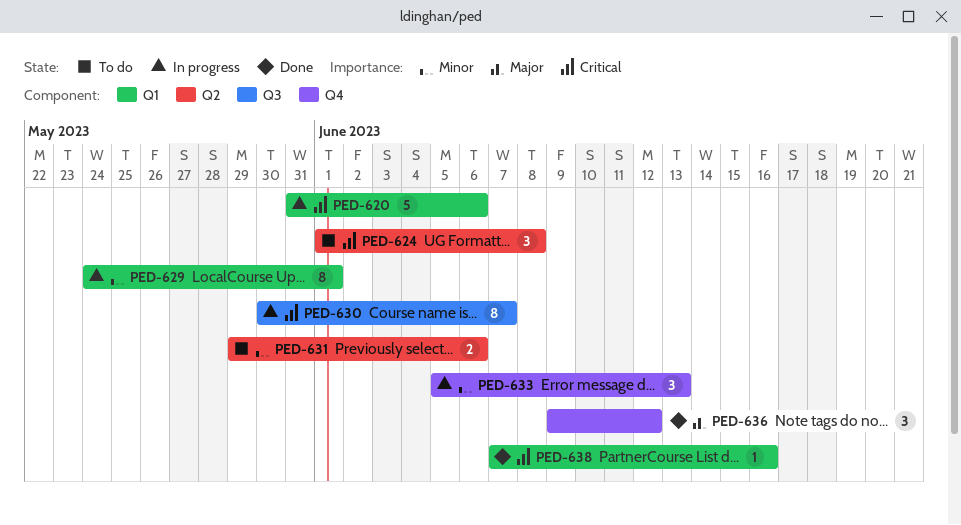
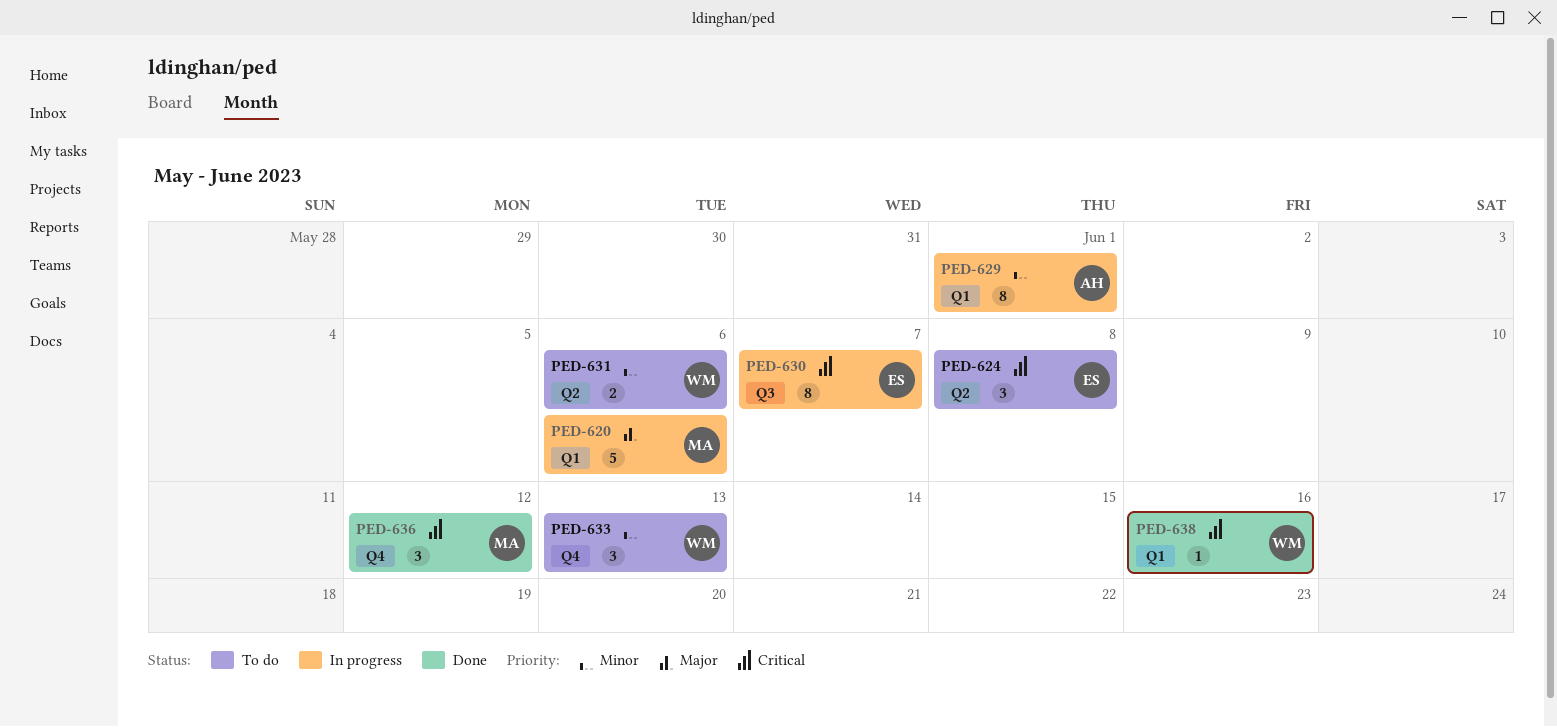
PED-620, priority: Critical -> Major
PED-633, status: In progress -> To do
PED-636, priority: Major -> Critical

